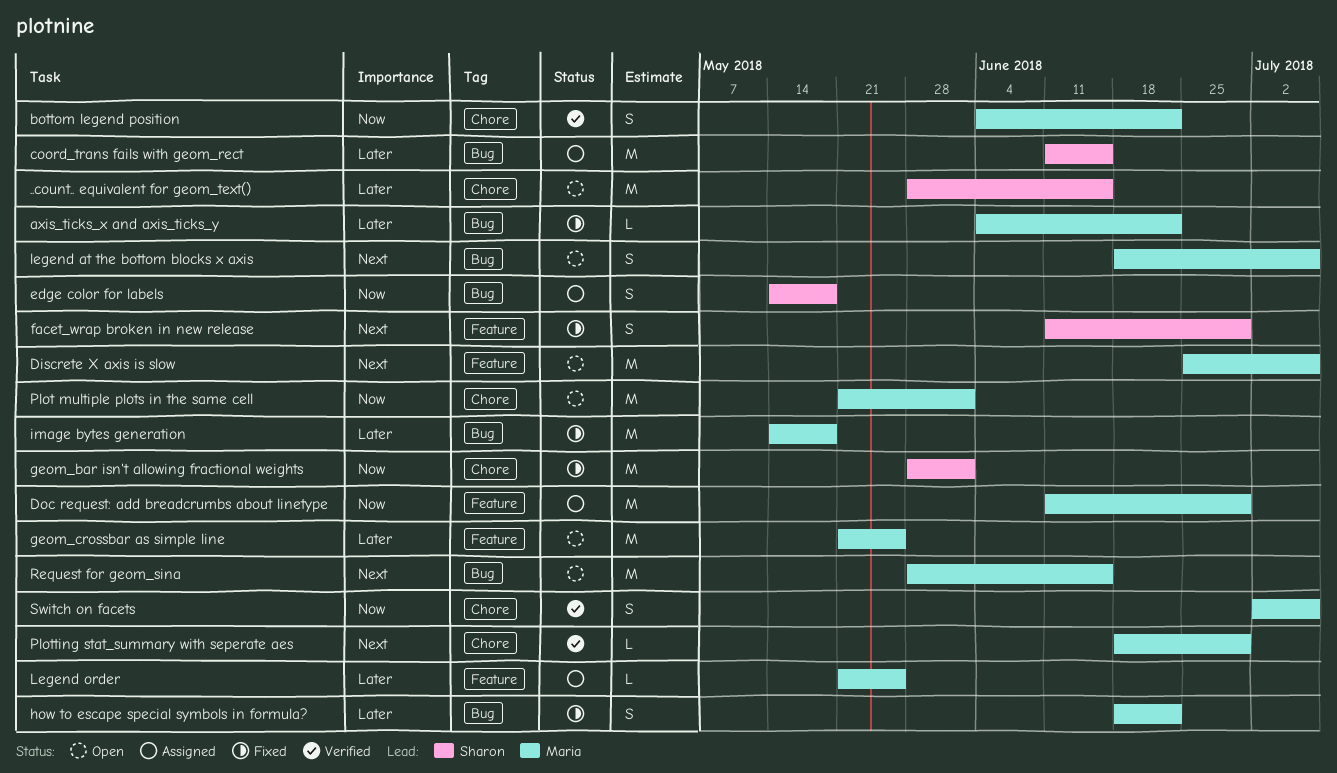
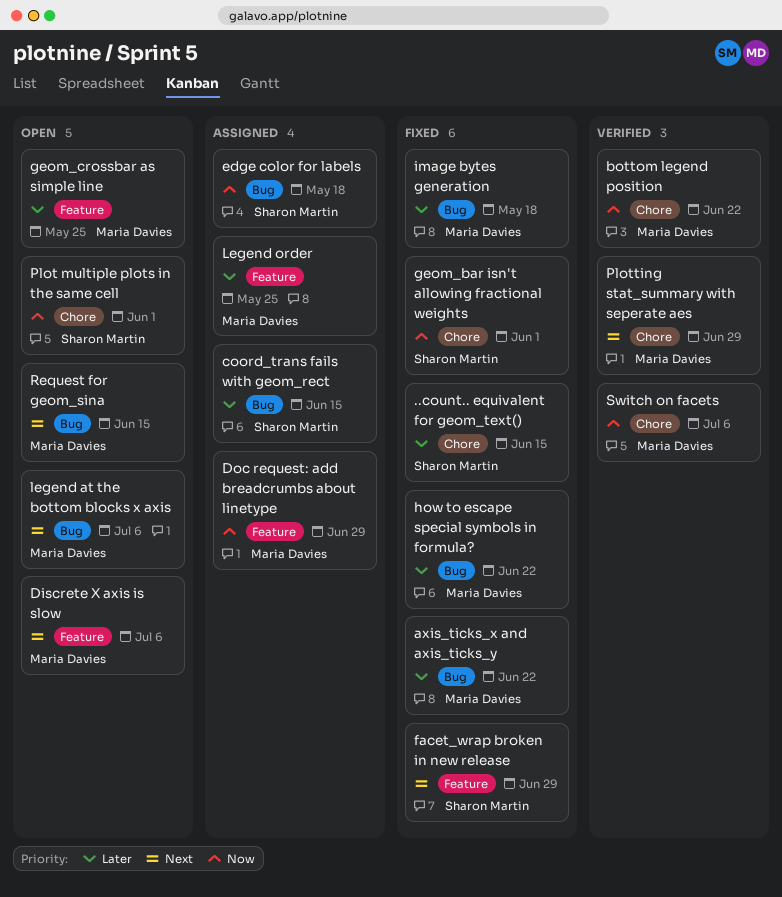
..count.. equivalent for geom_text(), status: Open -> Fixed
Plot multiple plots in the same cell, owner: Maria Davies -> Sharon Martin

